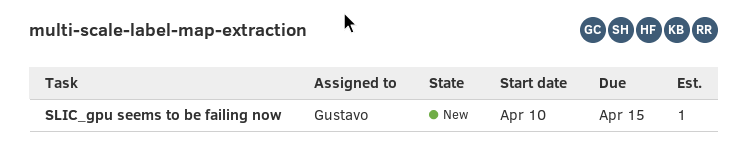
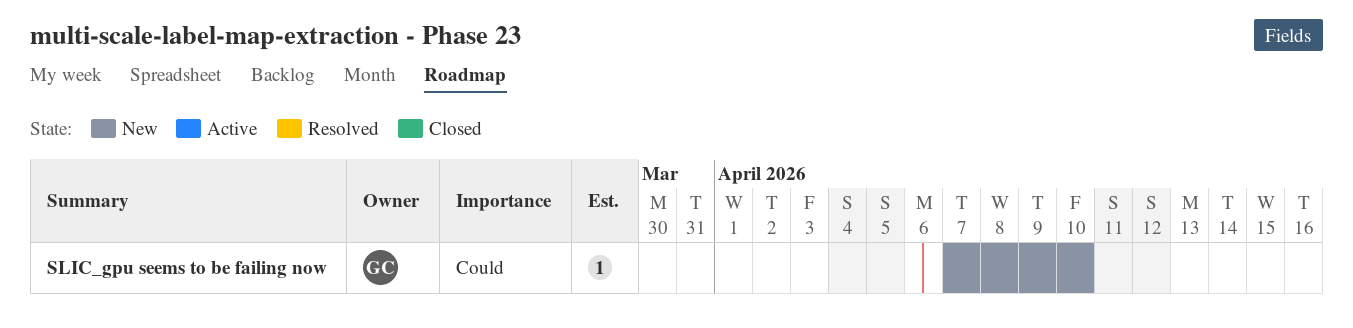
SLIC_gpu seems to be failing now, start: Apr 10 -> Apr 7
SLIC_gpu seems to be failing now, due: Apr 15 -> Apr 10

